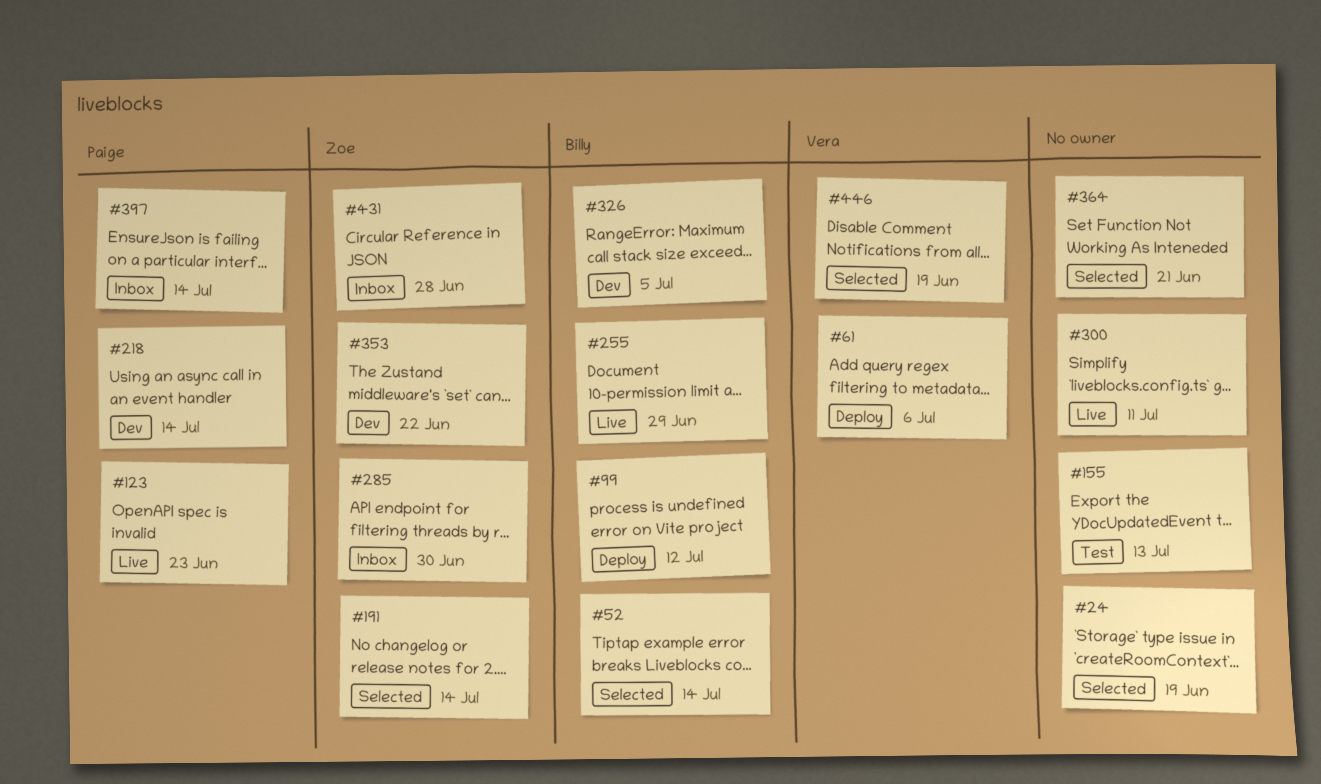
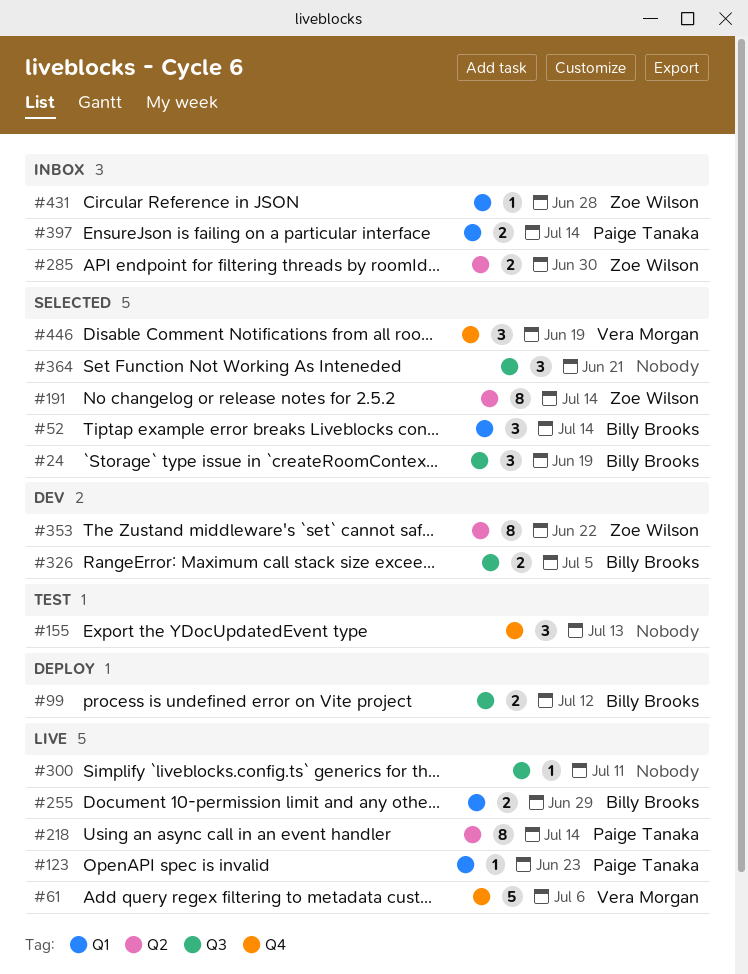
#24, owner: none -> Billy Brooks
#61, status: Deploy -> Live
#218, status: Dev -> Live

